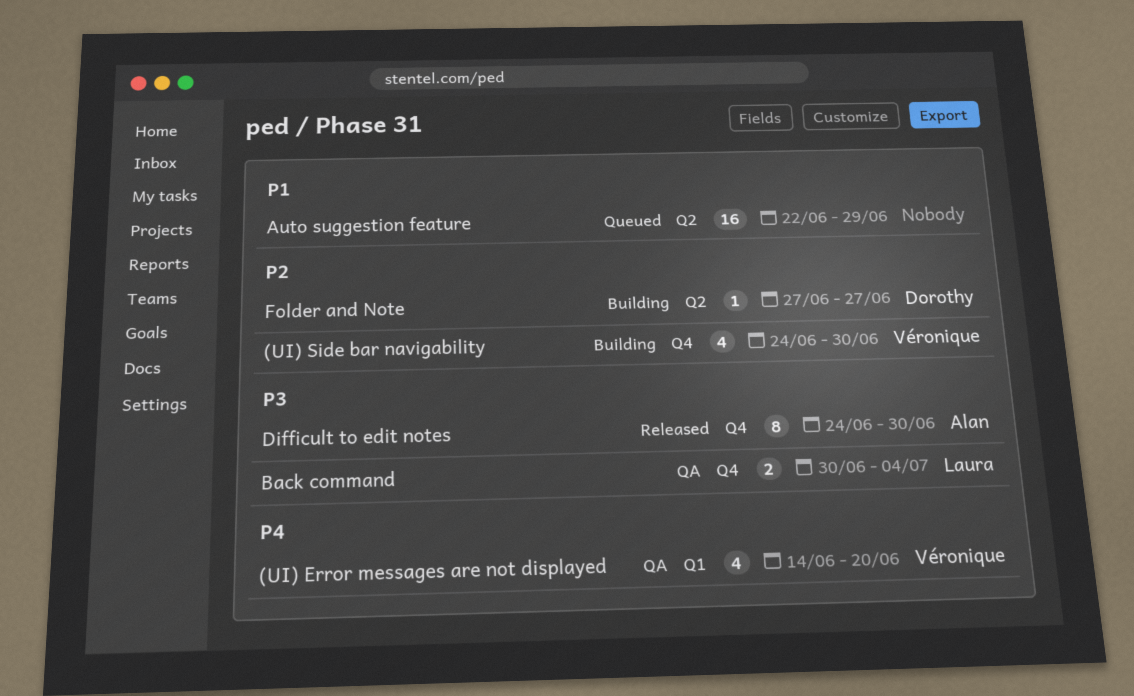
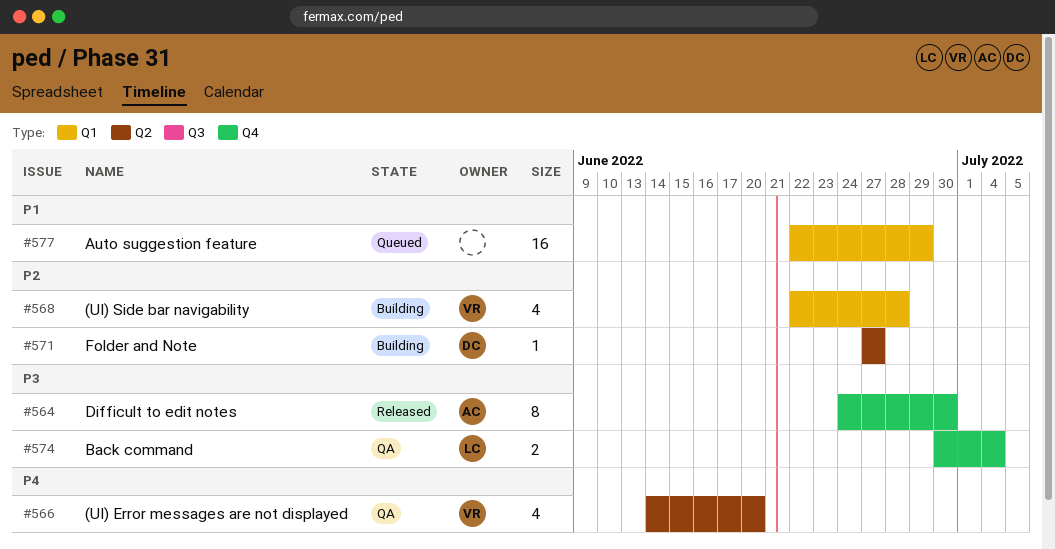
(UI) Error messages are not displayed, label: Q1 -> Q2
(UI) Side bar navigability, label: Q4 -> Q1
(UI) Side bar navigability, start: Jun 24 -> Jun 22
(UI) Side bar navigability, due: Jun 30 -> Jun 28
Auto suggestion feature, label: Q2 -> Q1

